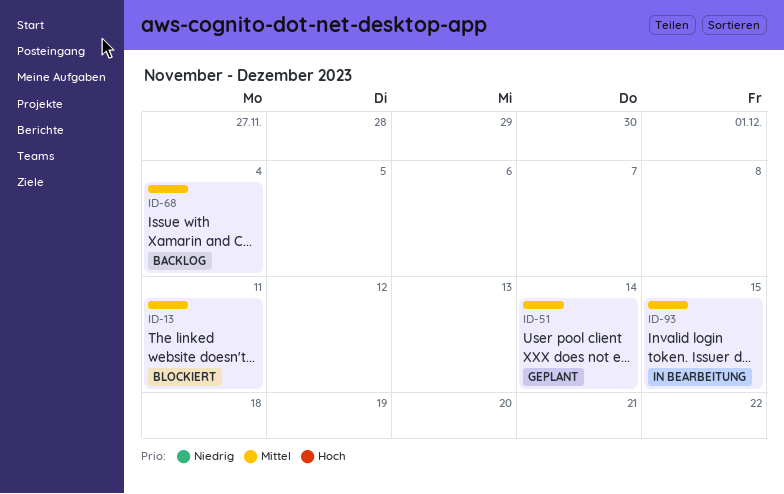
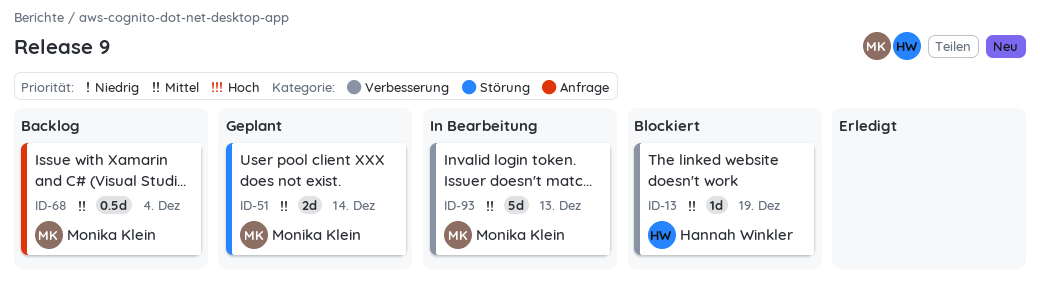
ID-13, due: Dec 11 -> Dec 19
ID-93, due: Dec 15 -> Dec 13

